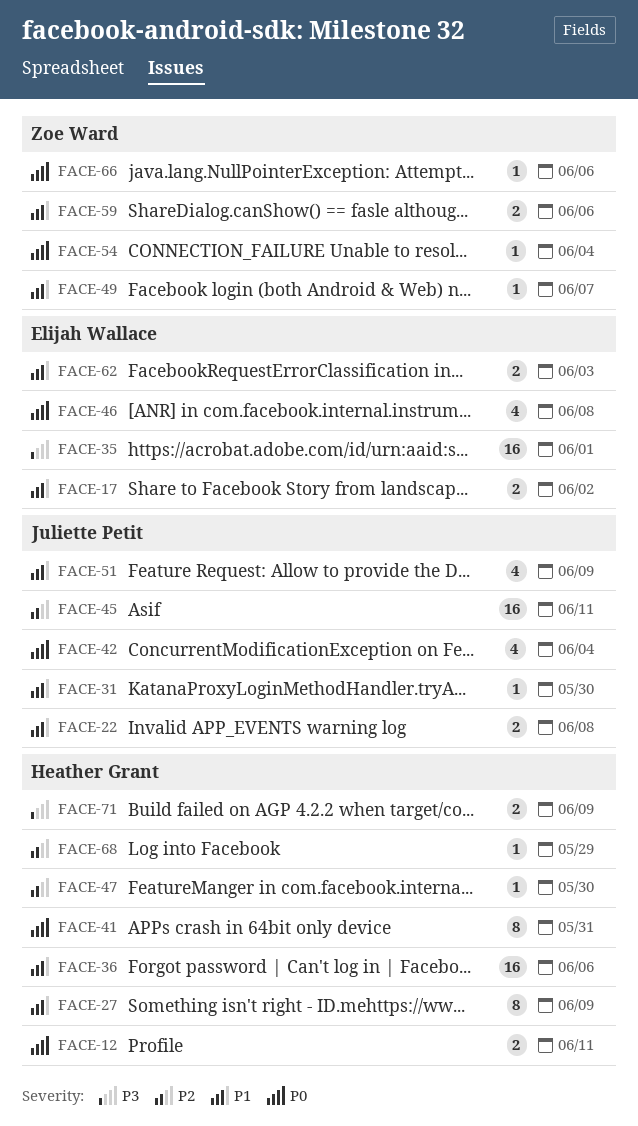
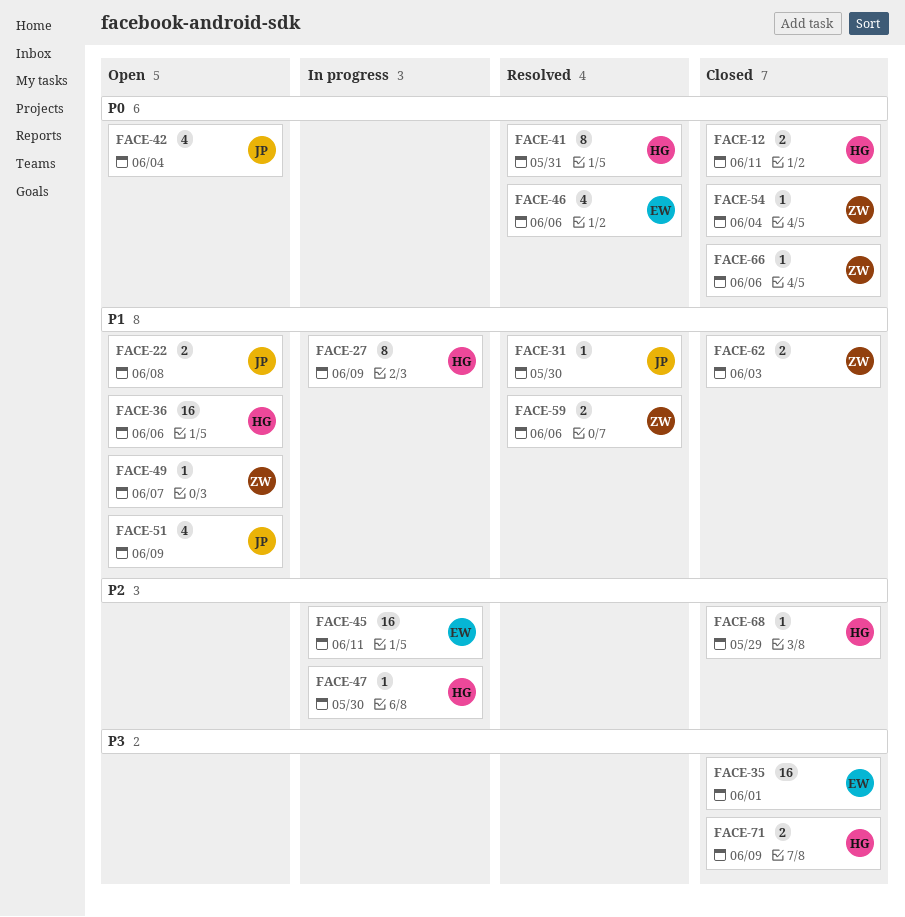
FACE-17: present -> none
FACE-45, owner: Juliette Petit -> Elijah Wallace
FACE-46, due: Jun 8 -> Jun 6
FACE-62, owner: Elijah Wallace -> Zoe Ward

